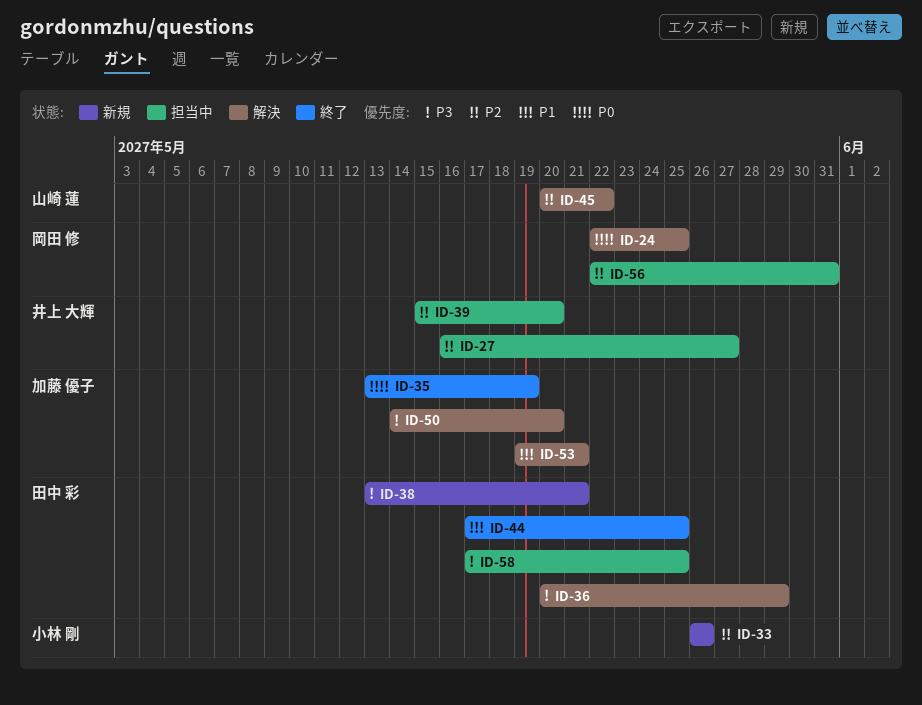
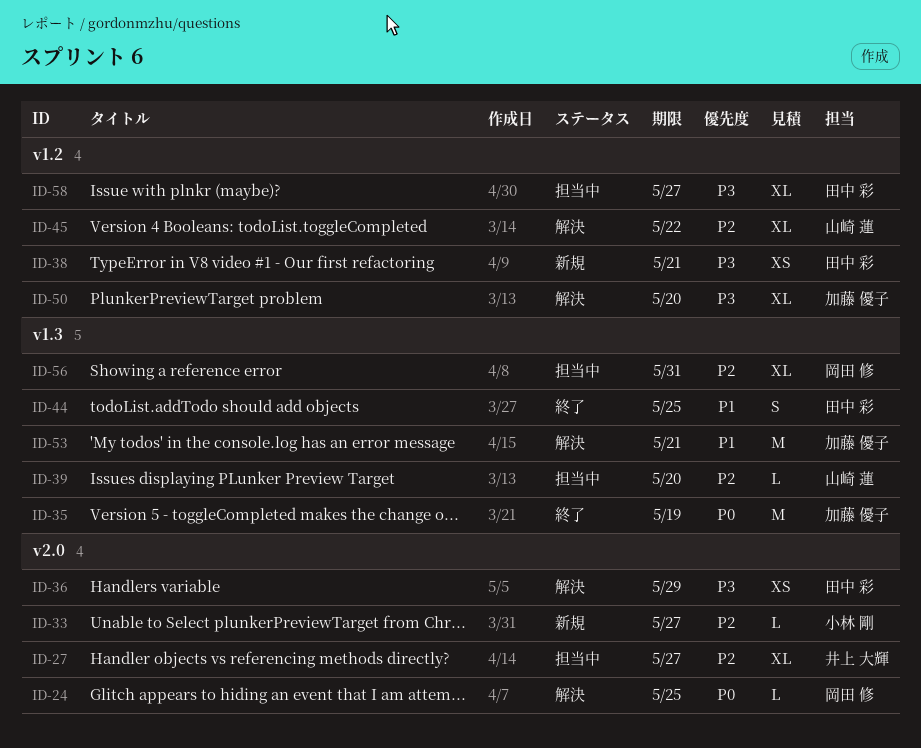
ID-33, due: May 26 -> May 27
ID-39, owner: 井上 大輝 -> 山崎 蓮
ID-58, due: May 25 -> May 27

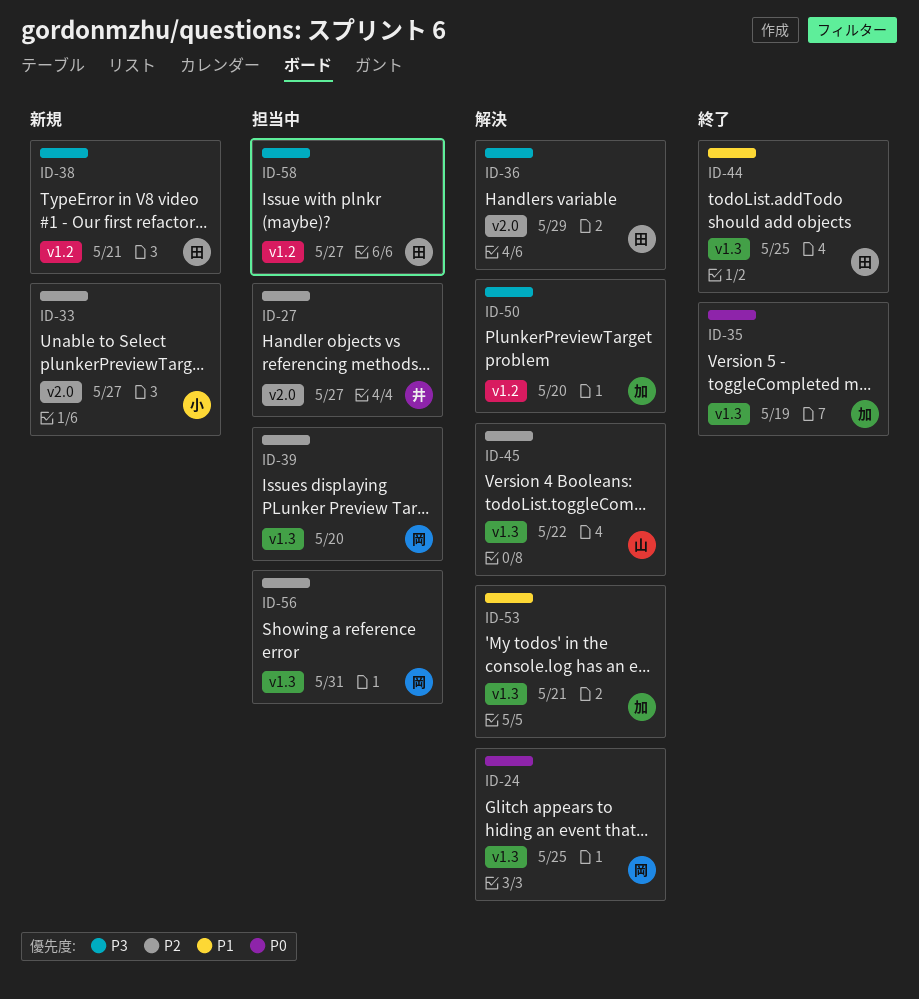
ID-24, label: v2.0 -> v1.3
ID-39, owner: 山崎 蓮 -> 岡田 修
ID-45, label: v1.2 -> v1.3

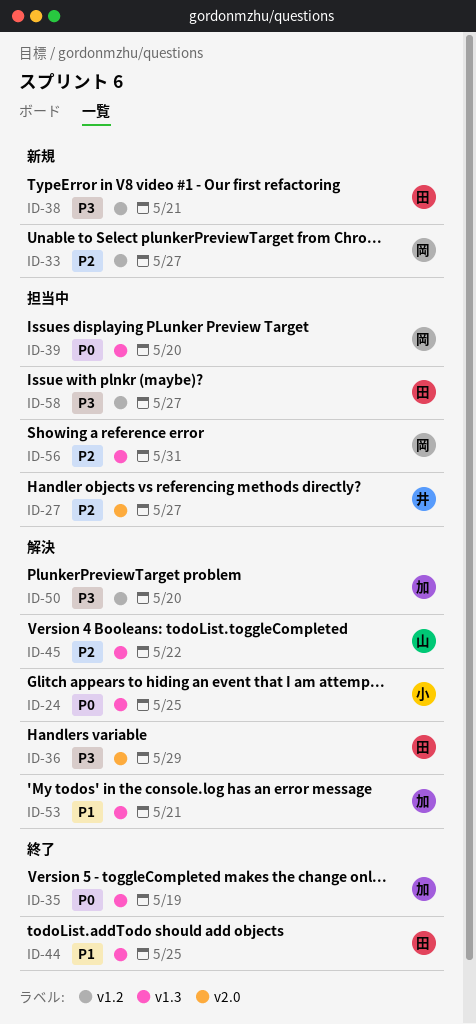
ID-24, owner: 岡 -> 小
ID-33, owner: 小 -> 岡
ID-33, label: v2.0 -> v1.2
ID-39, priority: P2 -> P0

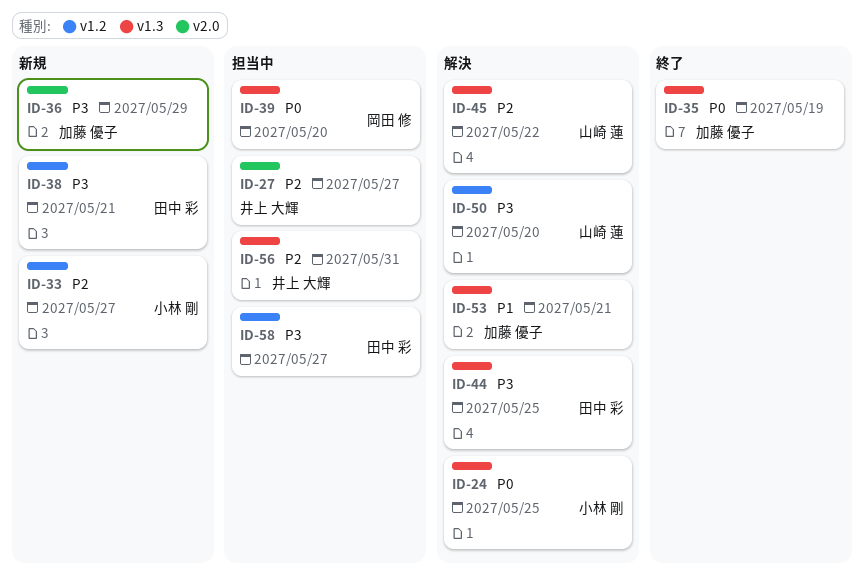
ID-33, owner: 岡田 修 -> 小林 剛
ID-36, status: 解決 -> 新規
ID-36, owner: 田中 彩 -> 加藤 優子
ID-44, status: 終了 -> 解決
ID-44, priority: P1 -> P3
ID-50, owner: 加藤 優子 -> 山崎 蓮
ID-56, owner: 岡田 修 -> 井上 大輝

